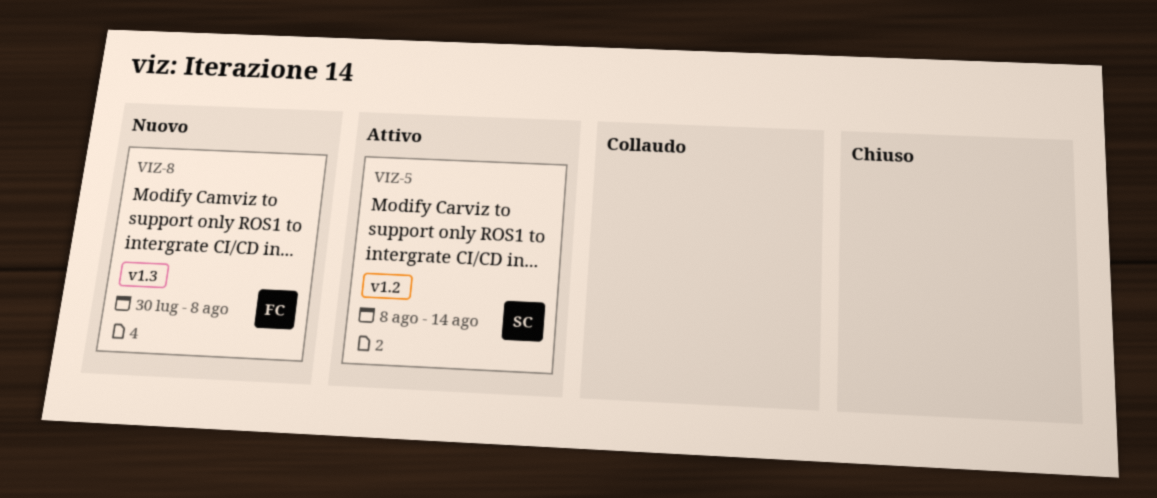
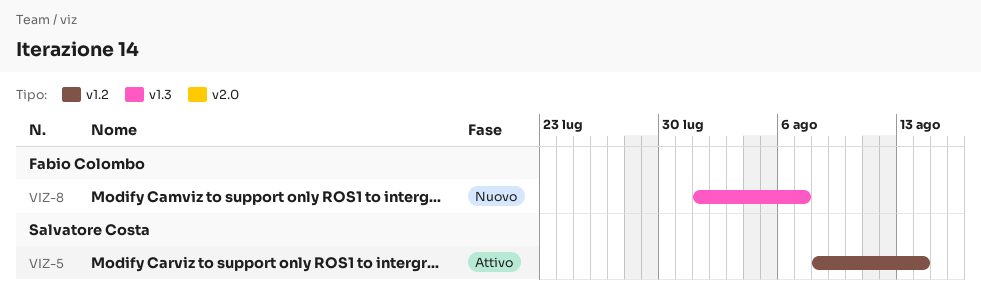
VIZ-8, start: Jul 30 -> Aug 1
VIZ-8, due: Aug 8 -> Aug 7

